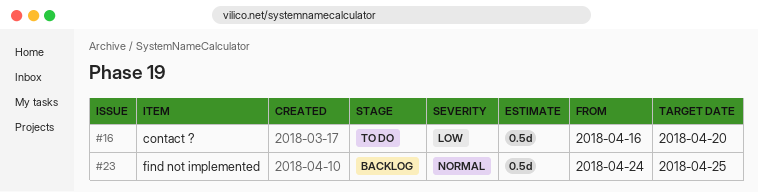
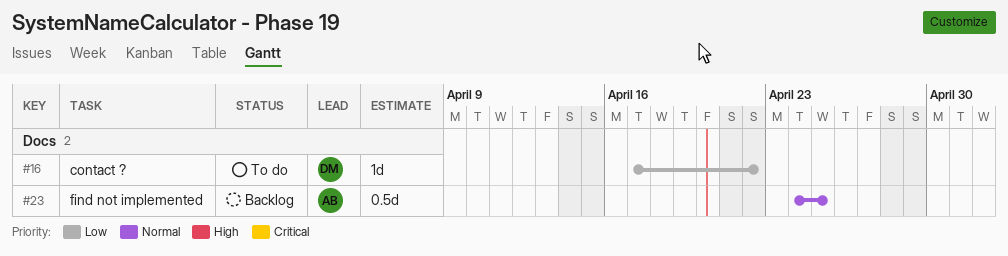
#16, estimate: 0.5d -> 1d
#16, start: Apr 16 -> Apr 17
#16, due: Apr 20 -> Apr 22

